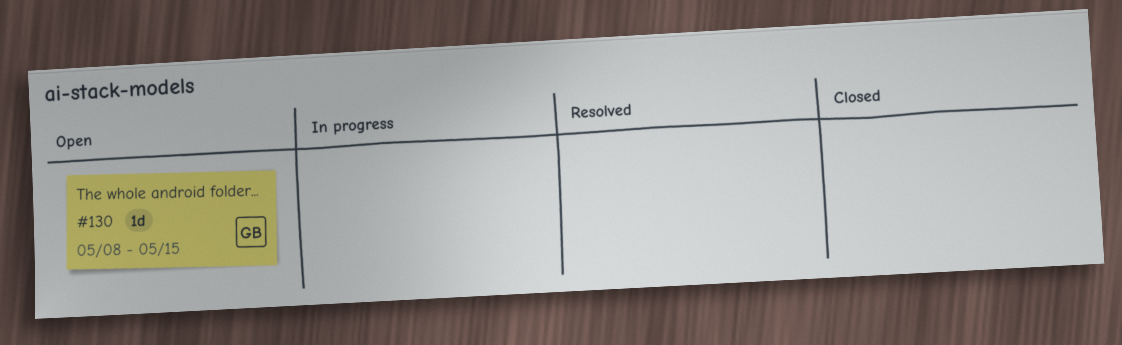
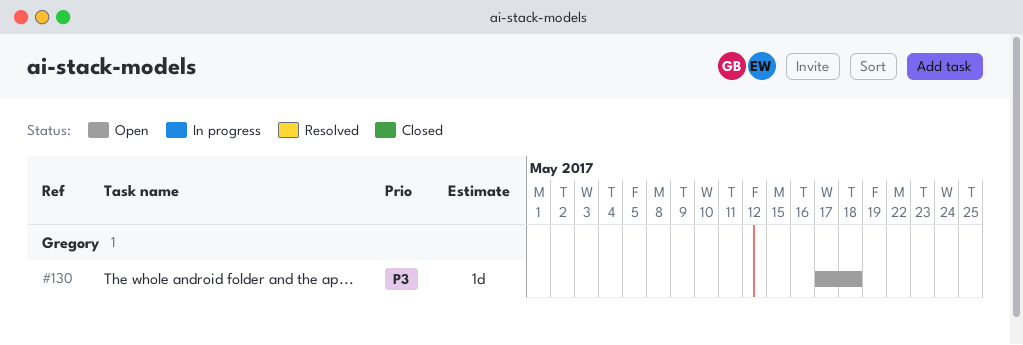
#130, start: May 8 -> May 17
#130, due: May 15 -> May 18

